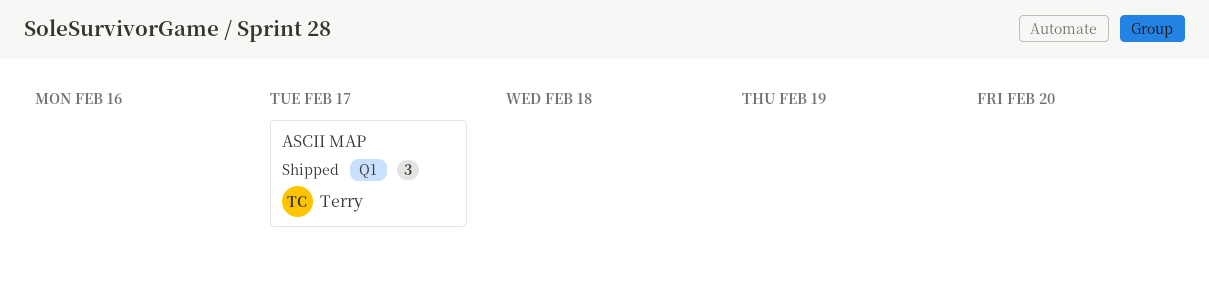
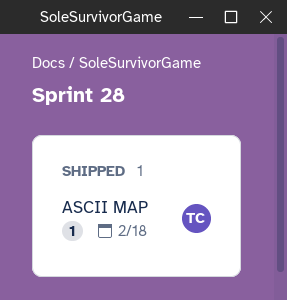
ASCII MAP, estimate: 3 -> 1
ASCII MAP, due: Feb 17 -> Feb 18

